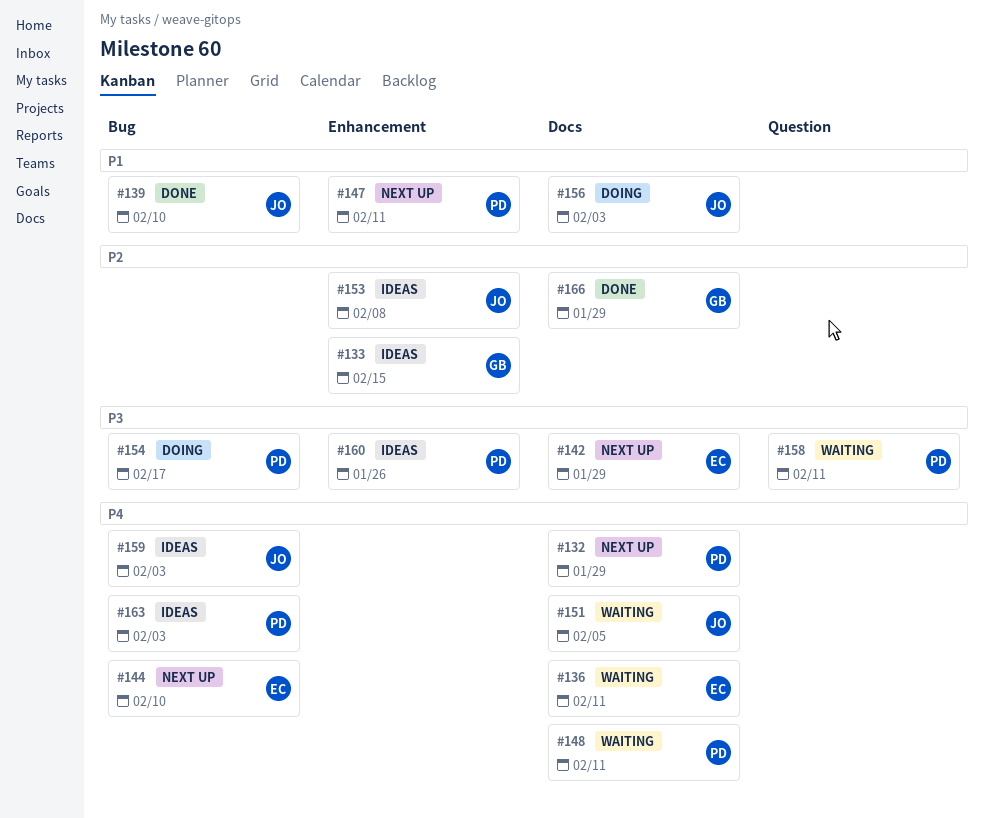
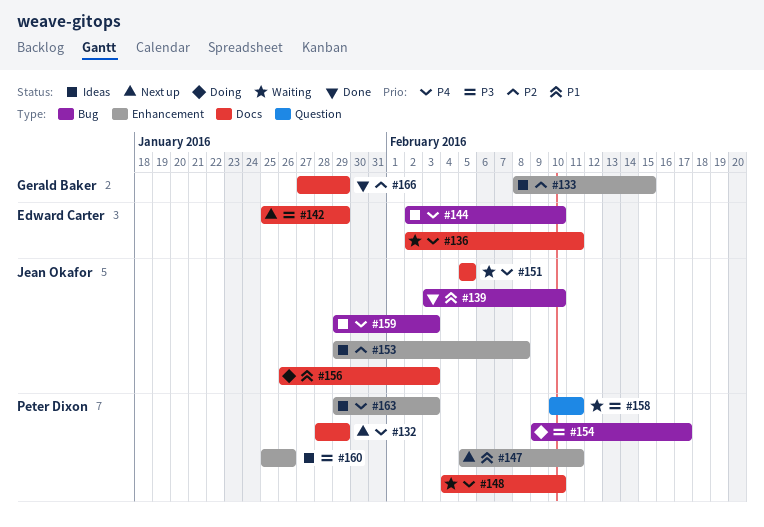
#144, status: Next up -> Ideas
#148, due: Feb 11 -> Feb 10
#163, label: Bug -> Enhancement

